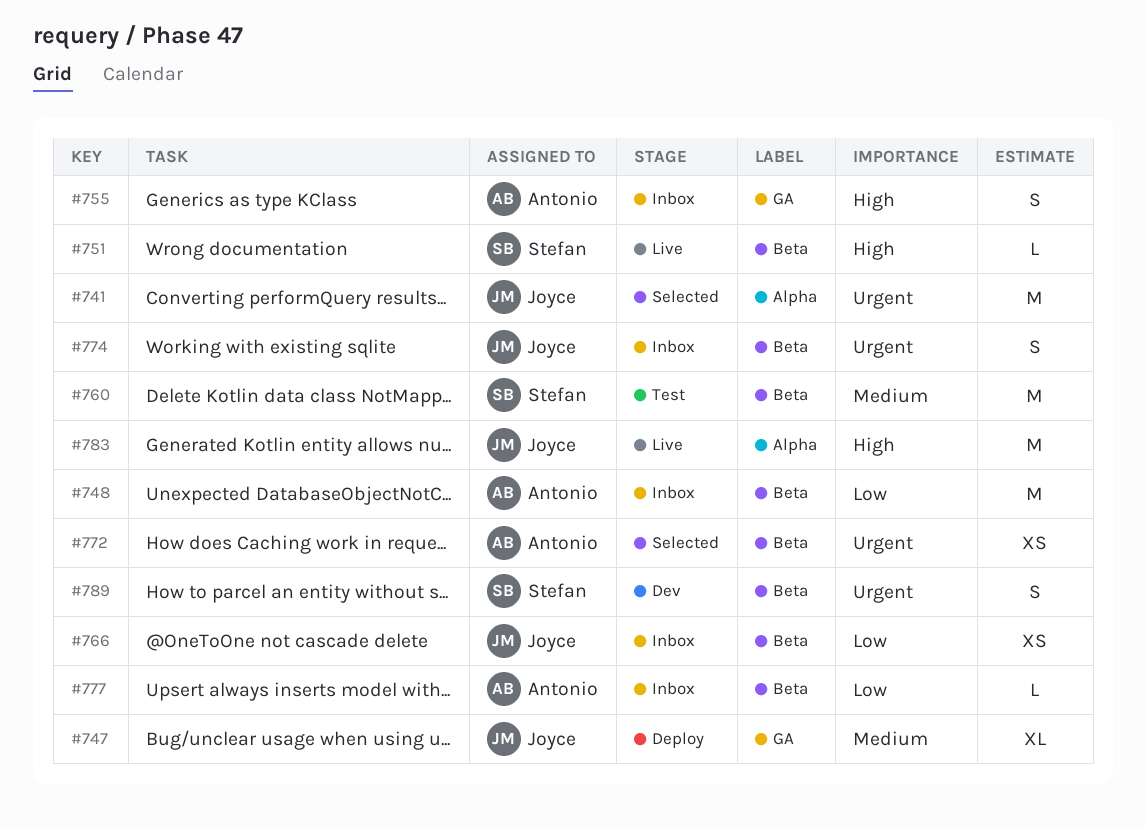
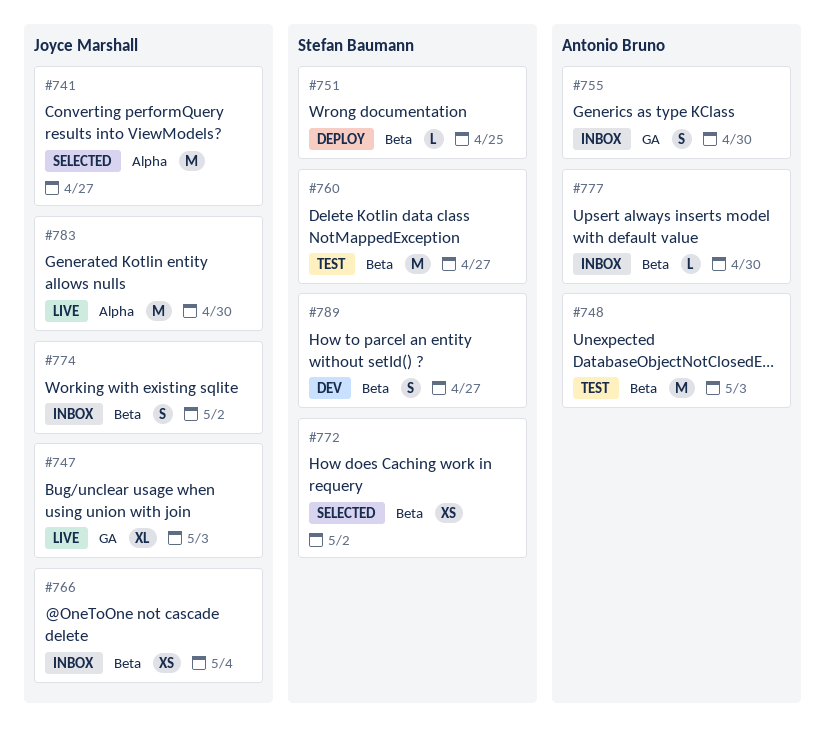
#747, status: Deploy -> Live
#748, status: Inbox -> Test
#751, status: Live -> Deploy
#772, owner: Antonio Bruno -> Stefan Baumann

